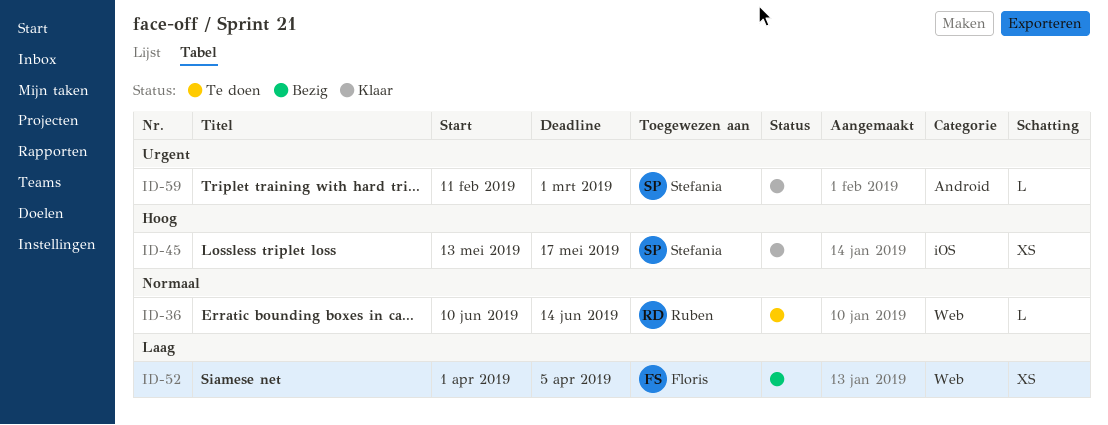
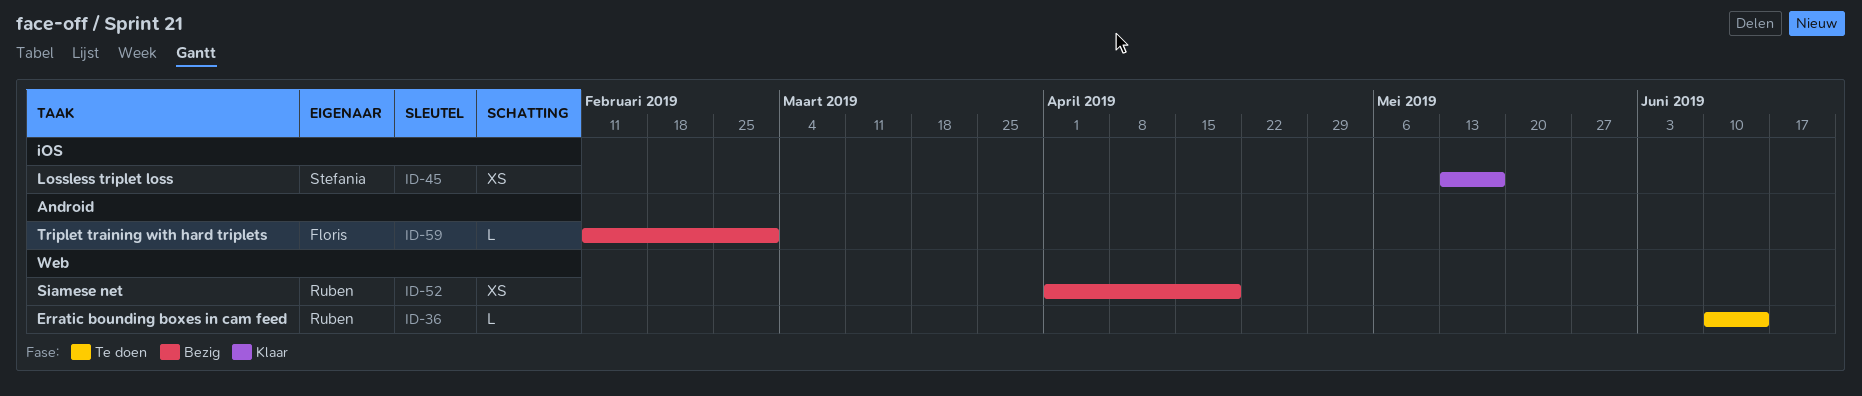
ID-52, owner: Floris -> Ruben
ID-52, due: Apr 5 -> Apr 19
ID-59, status: Klaar -> Bezig
ID-59, owner: Stefania -> Floris

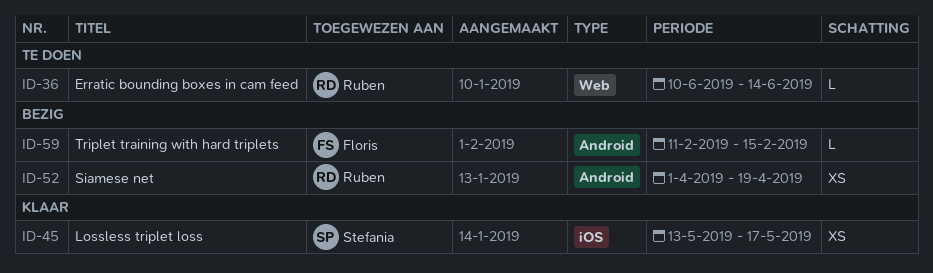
ID-52, label: Web -> Android
ID-59, due: Mar 1 -> Feb 15

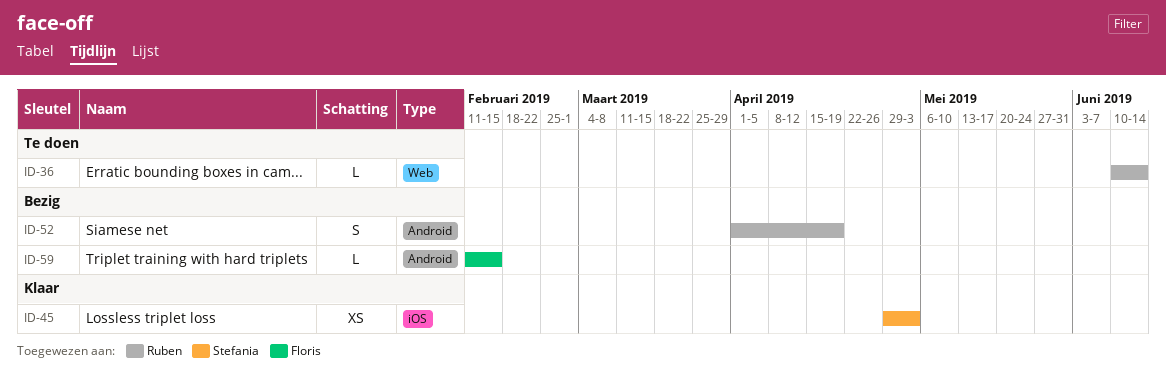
ID-45, start: May 13 -> Apr 29
ID-45, due: May 17 -> May 3
ID-52, estimate: XS -> S

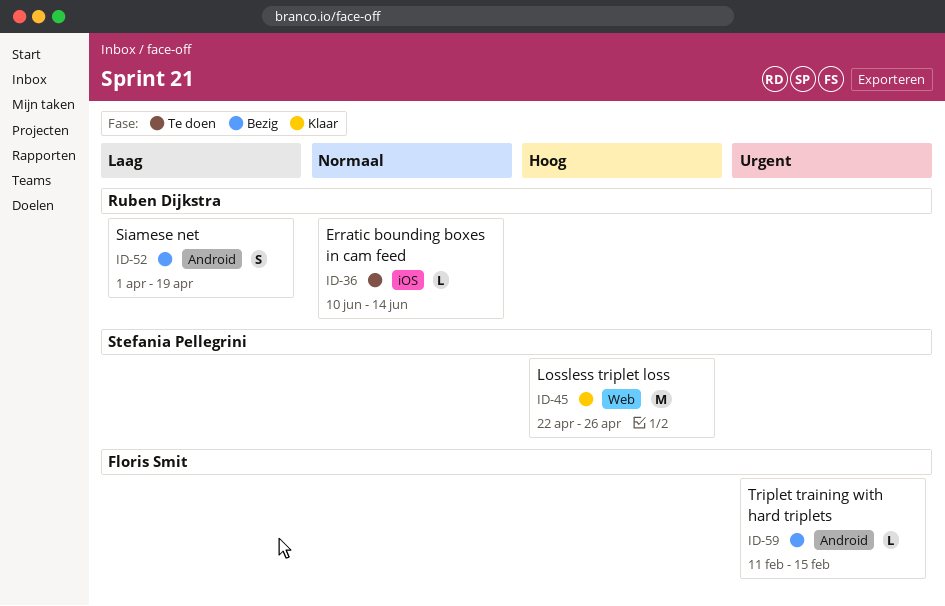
ID-36, label: Web -> iOS
ID-45, label: iOS -> Web
ID-45, estimate: XS -> M
ID-45, start: Apr 29 -> Apr 22
ID-45, due: May 3 -> Apr 26

